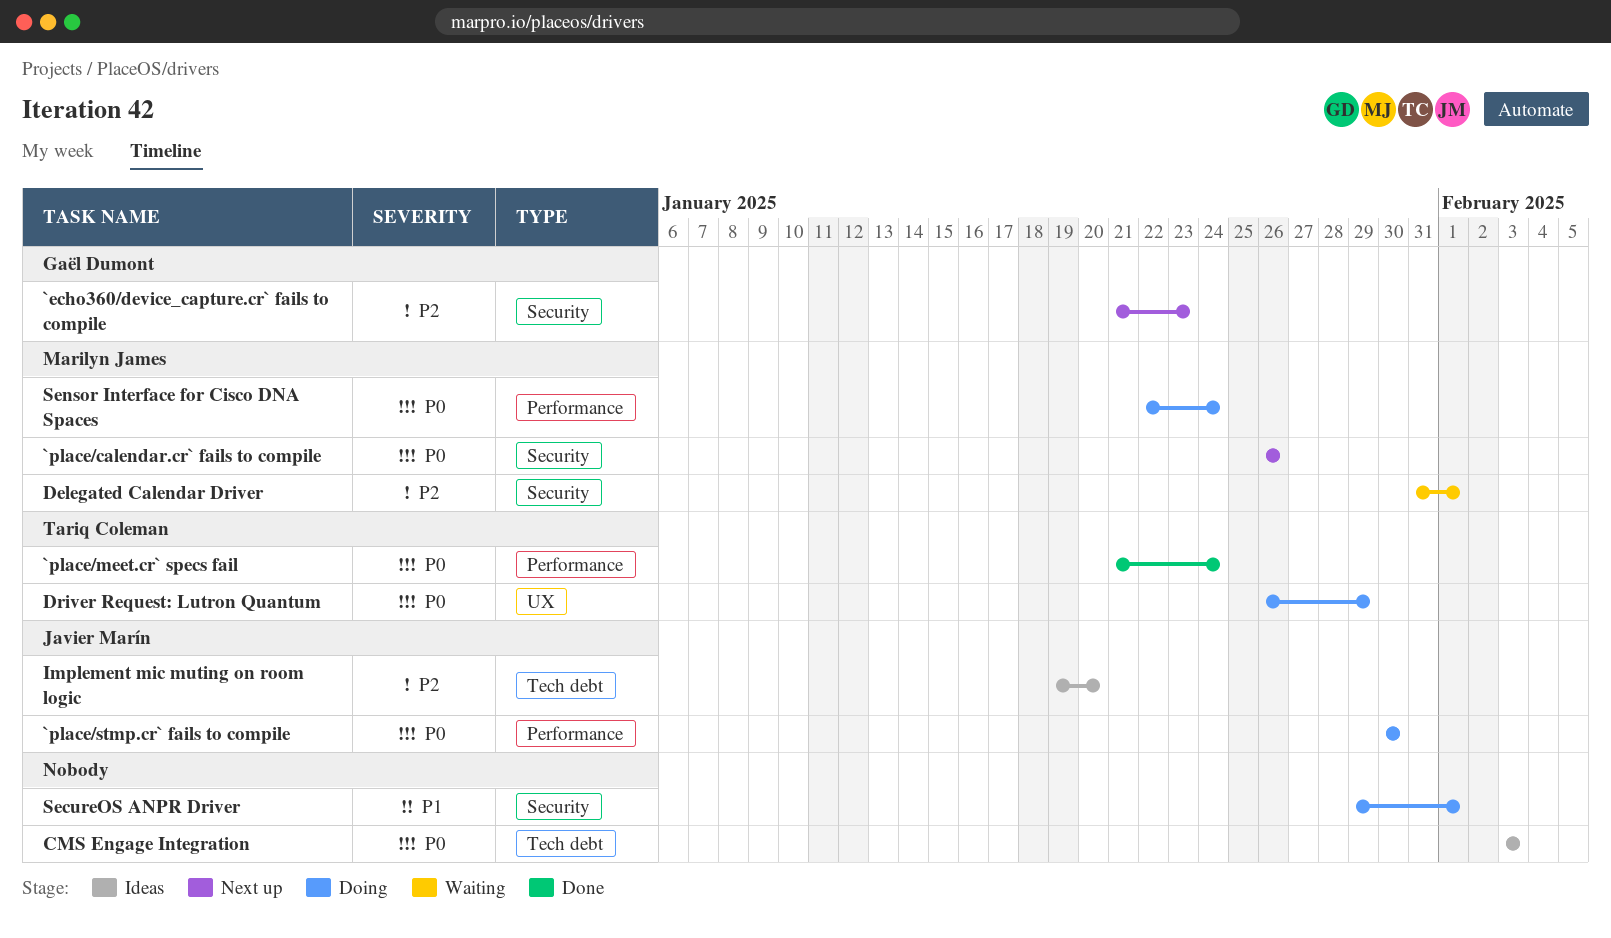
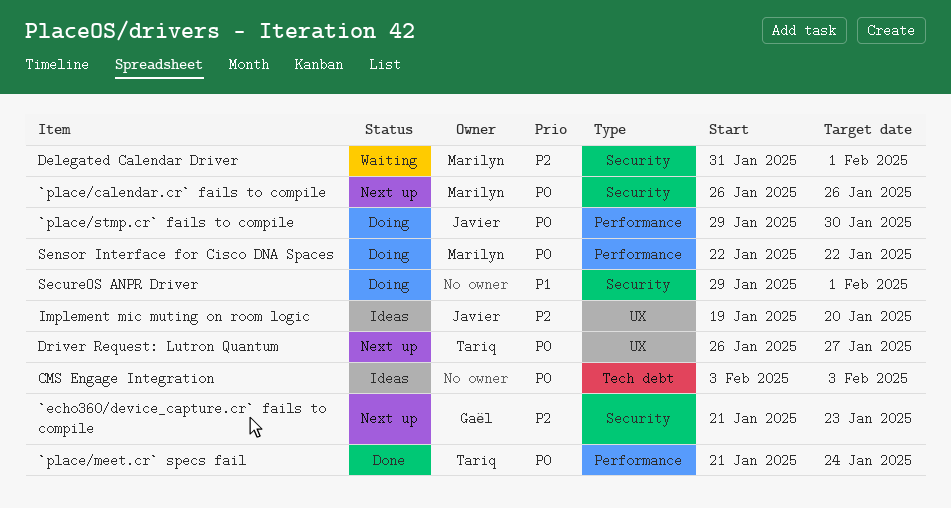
`place/stmp.cr` fails to compile, start: Jan 30 -> Jan 29
Driver Request: Lutron Quantum, status: Doing -> Next up
Driver Request: Lutron Quantum, due: Jan 29 -> Jan 27
Implement mic muting on room logic, label: Tech debt -> UX
Sensor Interface for Cisco DNA Spaces, due: Jan 24 -> Jan 22

